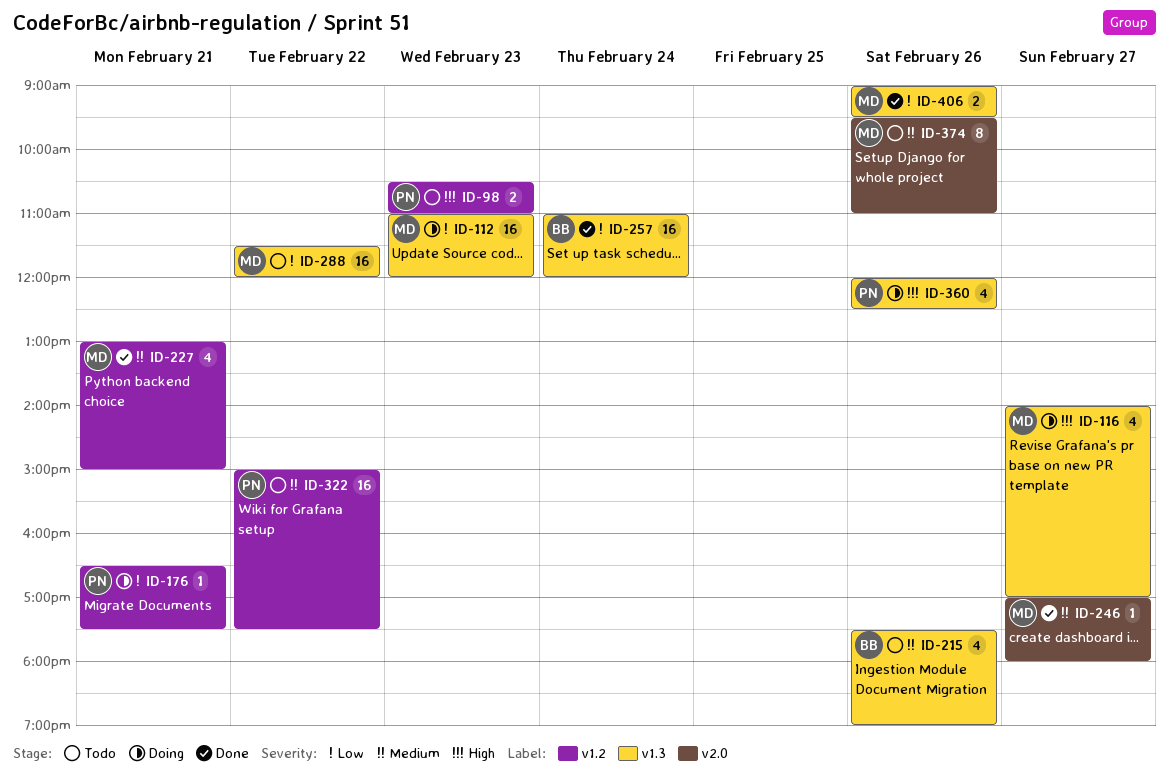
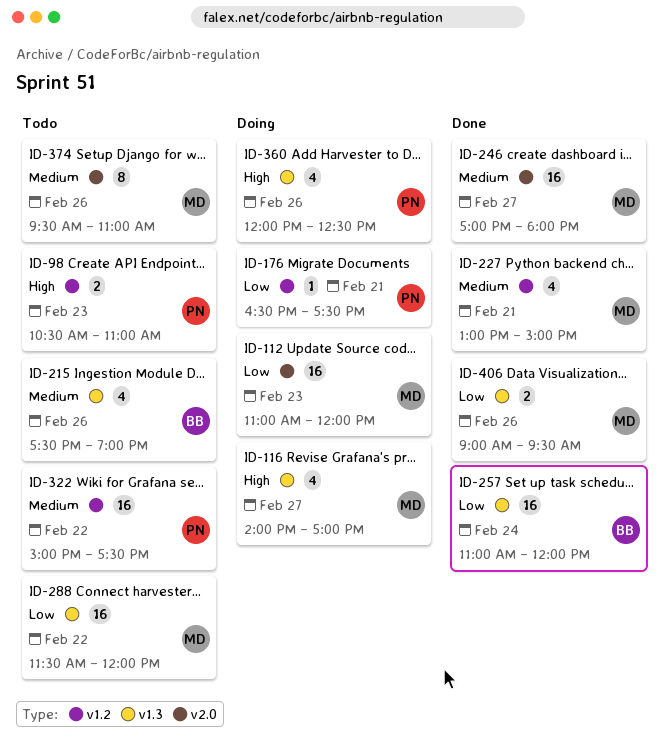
ID-112, label: v1.3 -> v2.0
ID-246, estimate: 1 -> 16

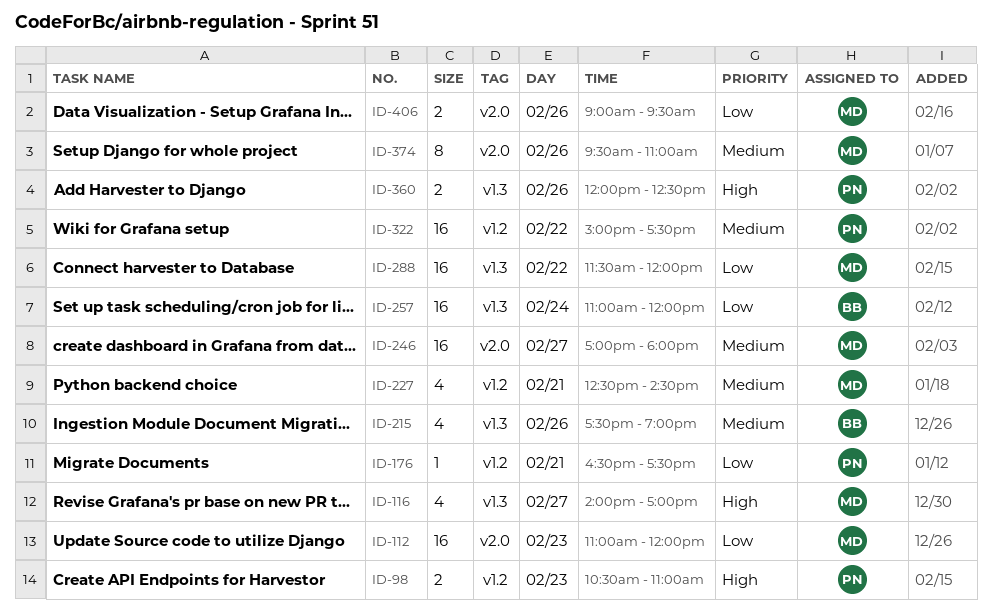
ID-227, begins: 13:00 -> 12:30
ID-227, ends: 15:00 -> 14:30
ID-360, estimate: 4 -> 2
ID-406, label: v1.3 -> v2.0

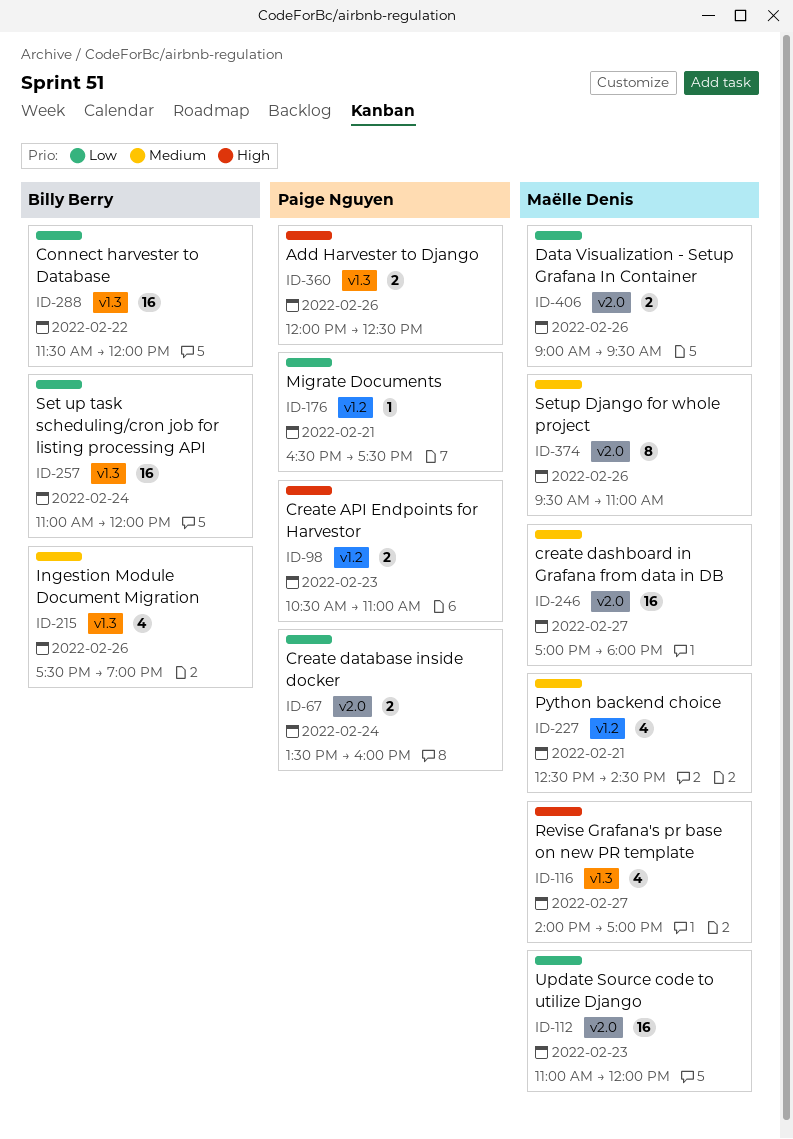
ID-67: none -> present
ID-288, owner: Maëlle Denis -> Billy Berry
ID-322: present -> none

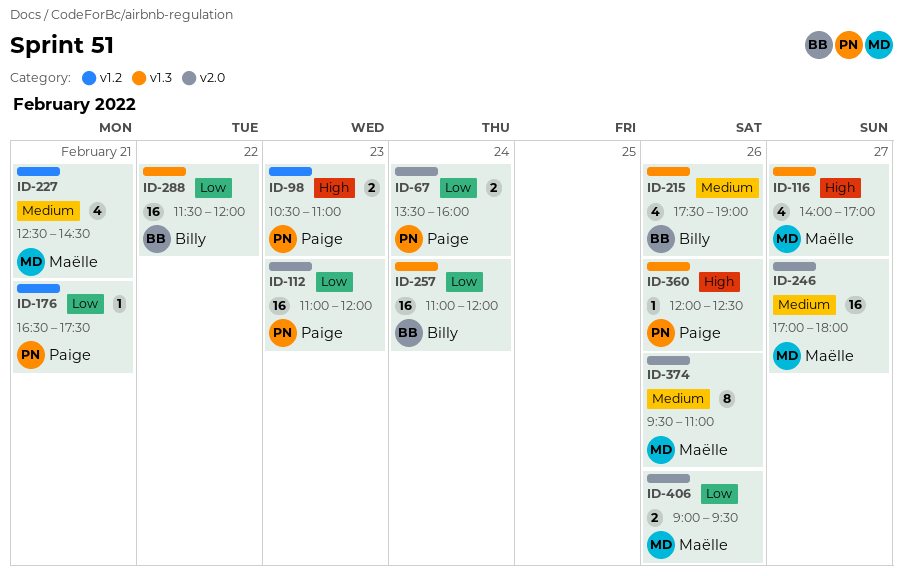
ID-112, owner: Maëlle Denis -> Paige Nguyen
ID-360, estimate: 2 -> 1

